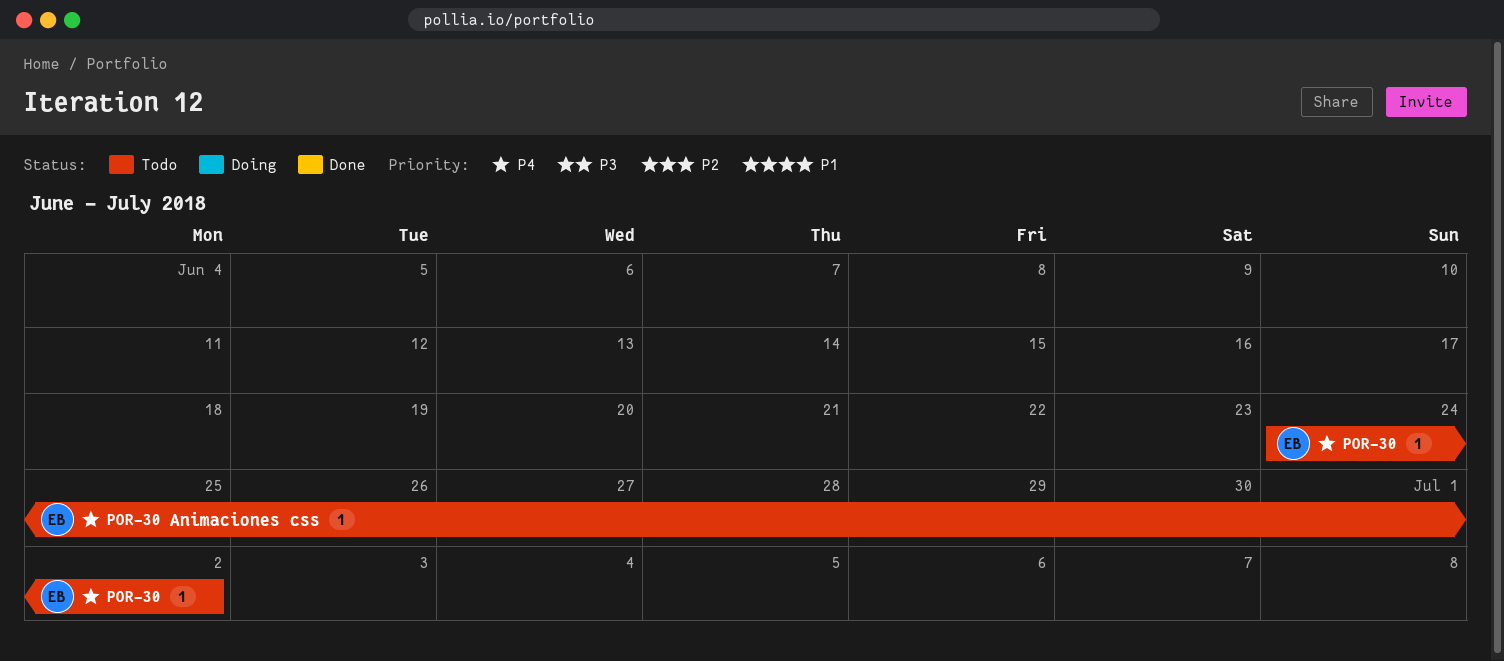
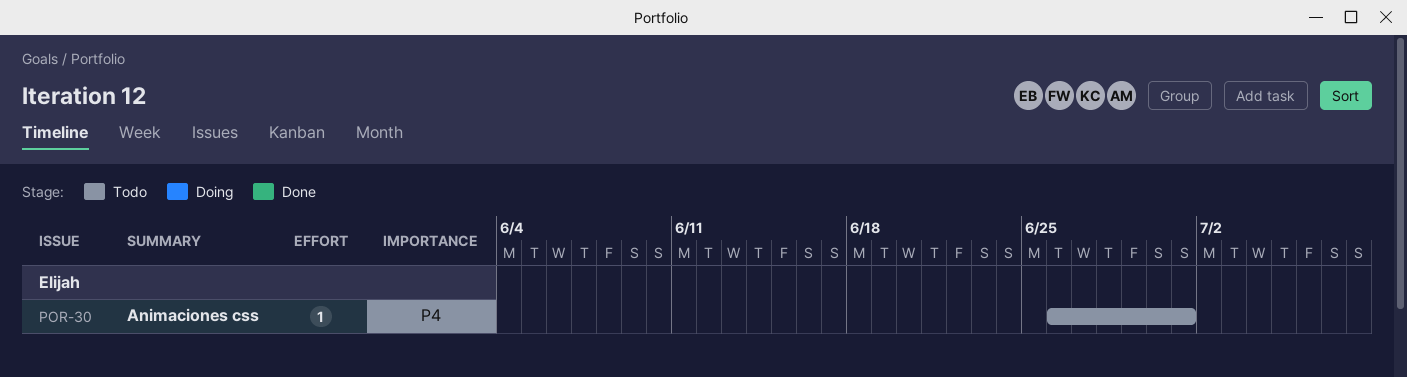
POR-30, start: Jun 24 -> Jun 26
POR-30, due: Jul 2 -> Jul 1

